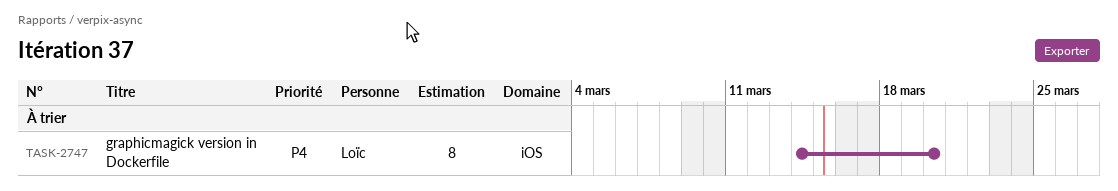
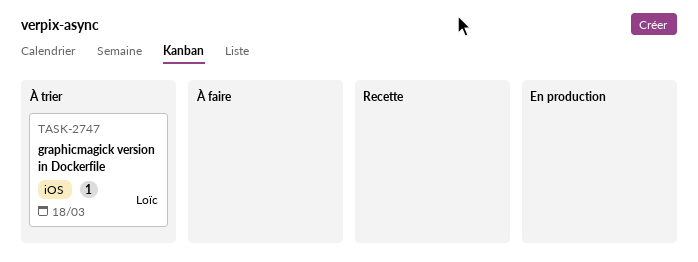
TASK-2747, estimate: 8 -> 1
TASK-2747, due: Mar 20 -> Mar 18

